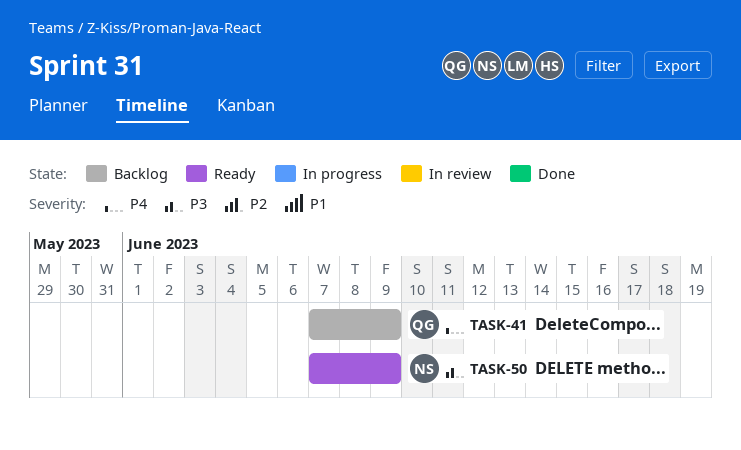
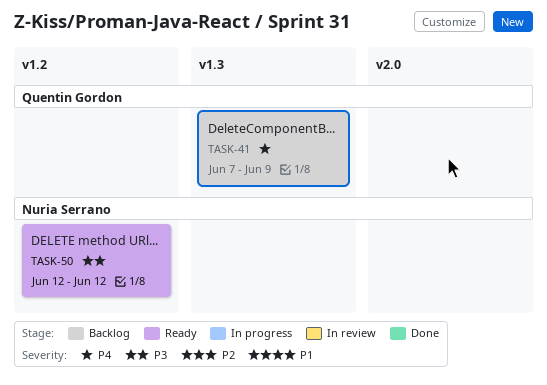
TASK-50, start: Jun 7 -> Jun 12
TASK-50, due: Jun 9 -> Jun 12

